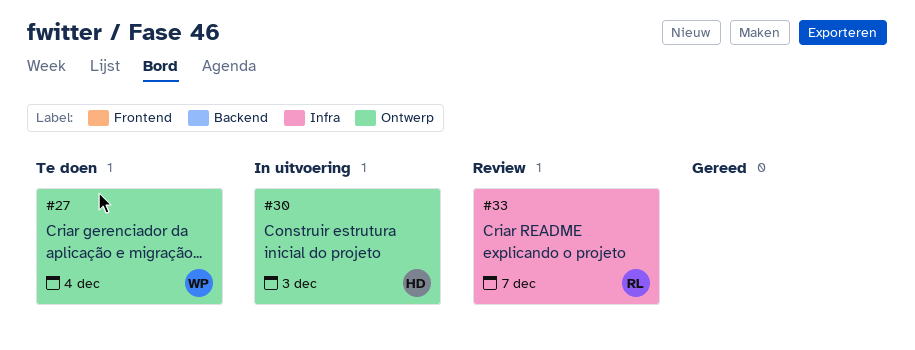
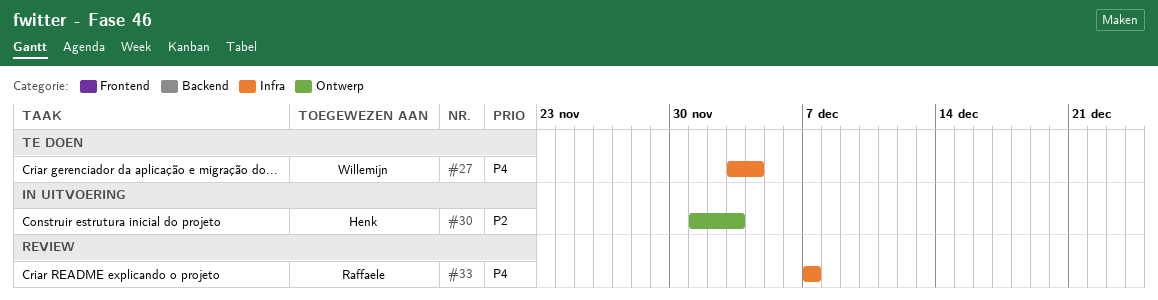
#27, label: Ontwerp -> Infra

